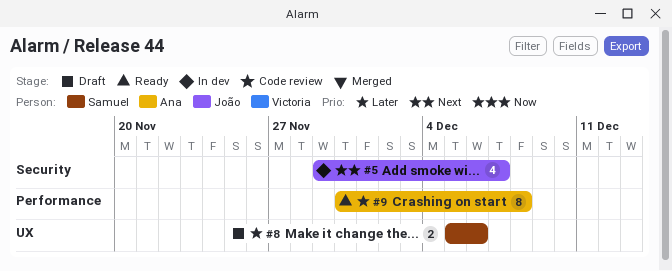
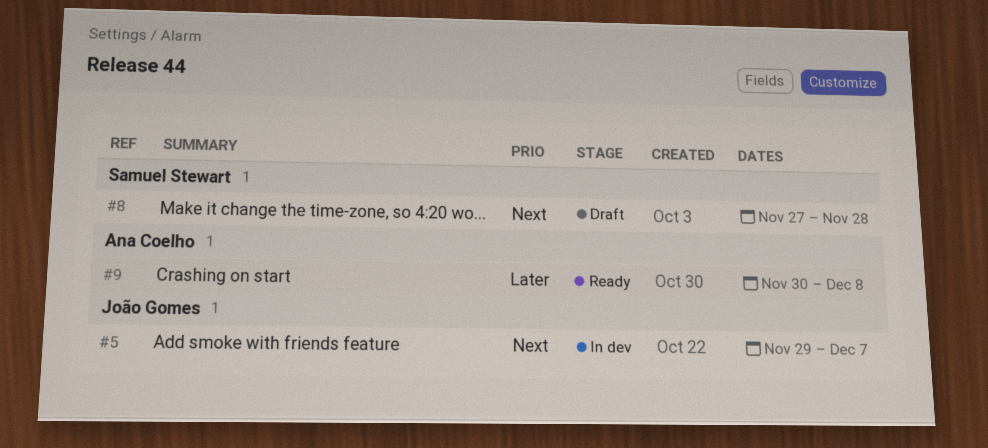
#8, priority: Later -> Next
#8, start: Dec 5 -> Nov 27
#8, due: Dec 6 -> Nov 28

